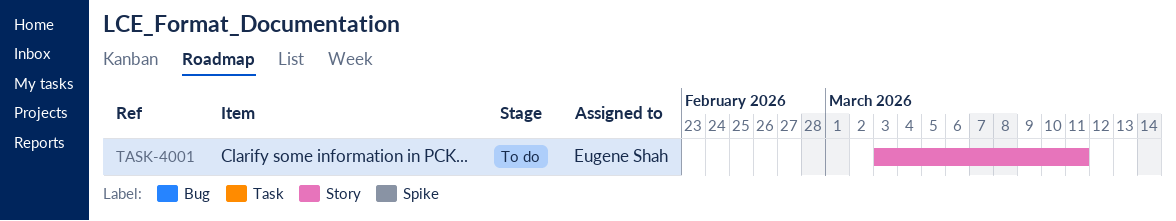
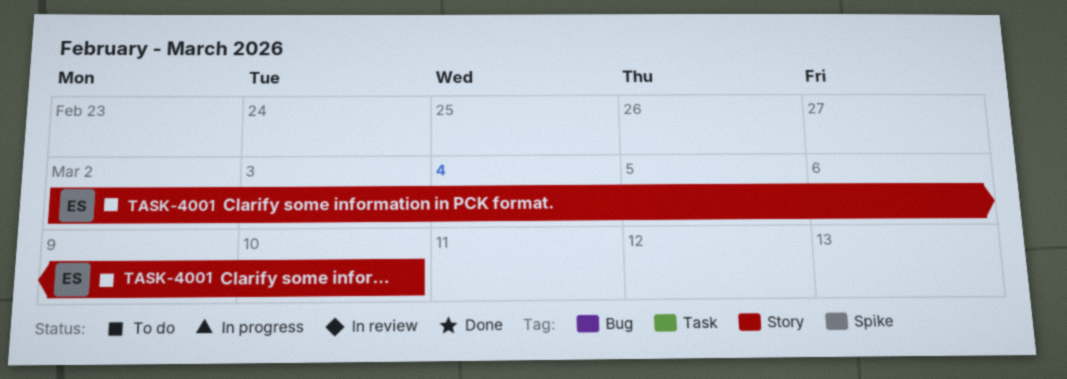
TASK-4001, start: Mar 3 -> Mar 2
TASK-4001, due: Mar 11 -> Mar 10

